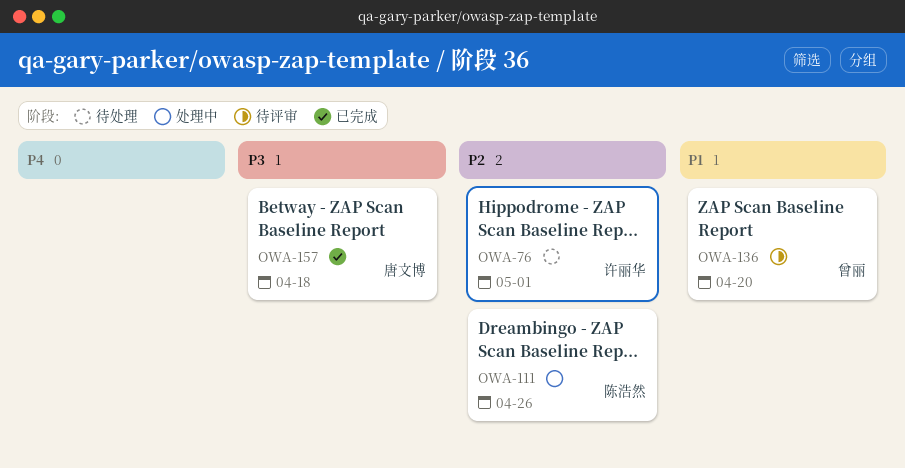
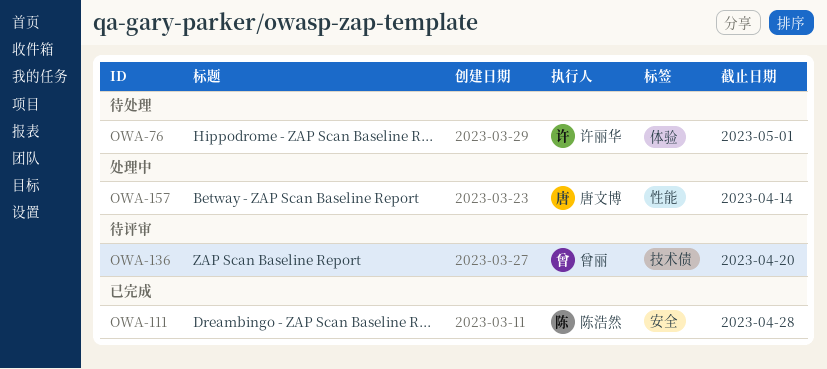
OWA-111, status: 处理中 -> 已完成
OWA-111, due: Apr 26 -> Apr 28
OWA-157, status: 已完成 -> 处理中
OWA-157, due: Apr 18 -> Apr 14

